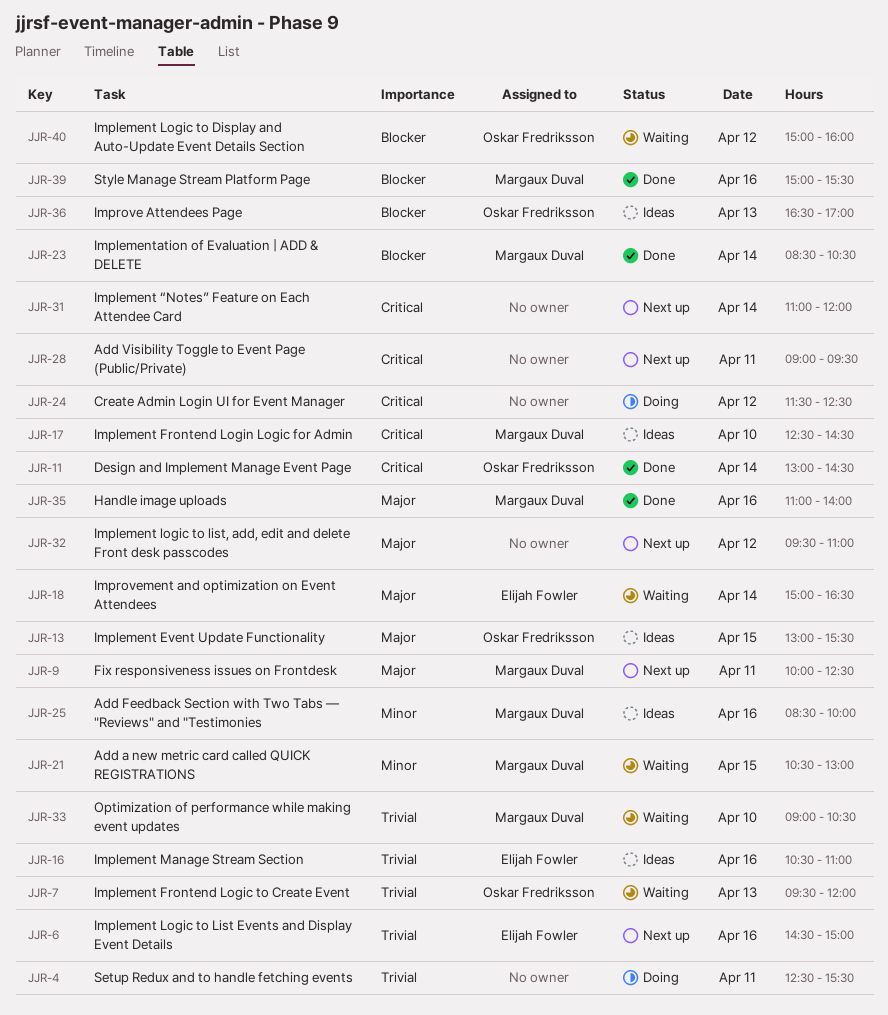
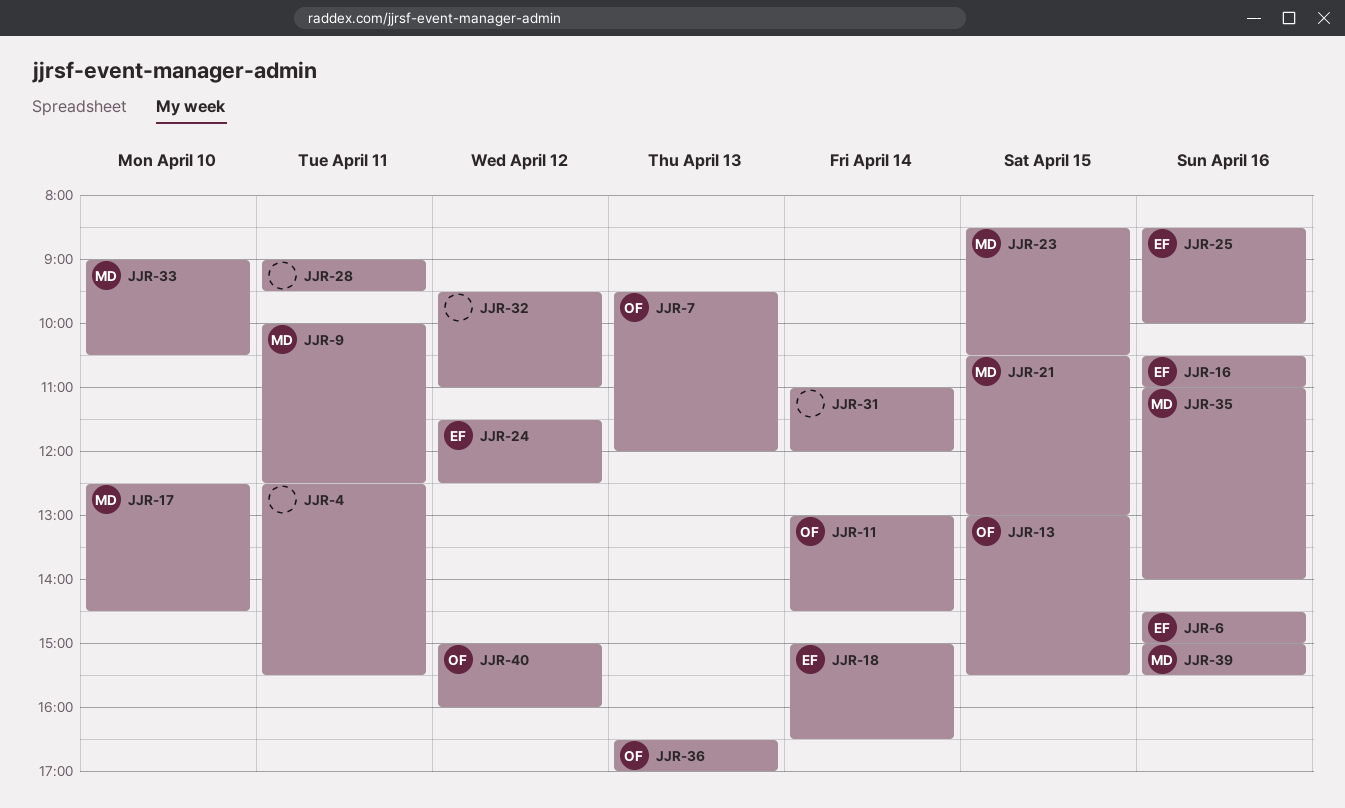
JJR-23, day: Apr 14 -> Apr 15
JJR-24, owner: none -> Elijah Fowler
JJR-25, owner: Margaux Duval -> Elijah Fowler

